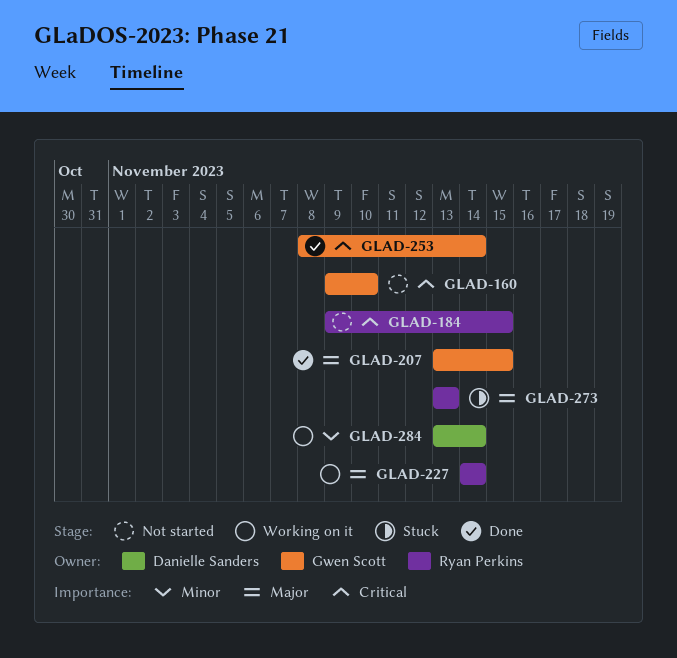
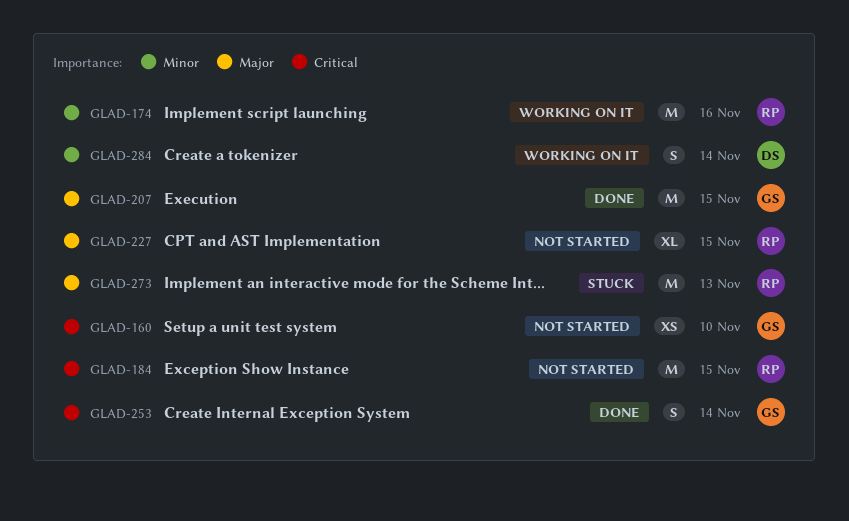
GLAD-174: none -> present
GLAD-227, status: Working on it -> Not started
GLAD-227, due: Nov 14 -> Nov 15

